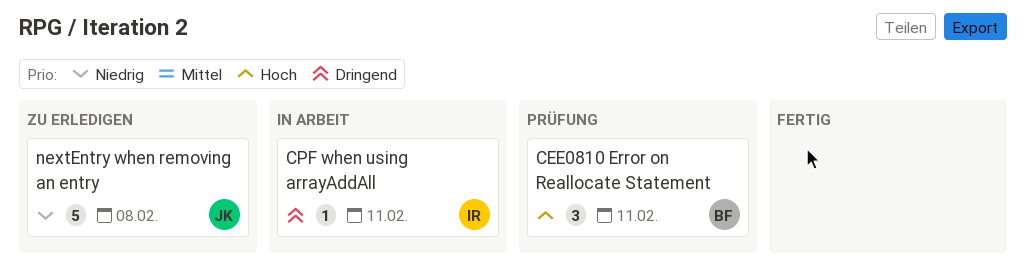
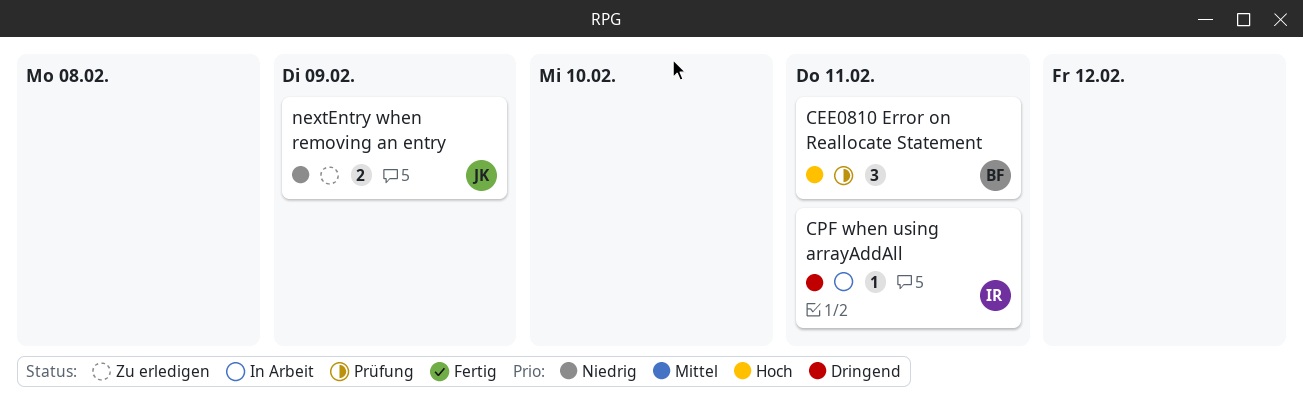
nextEntry when removing an entry, estimate: 5 -> 2
nextEntry when removing an entry, due: Feb 8 -> Feb 9

